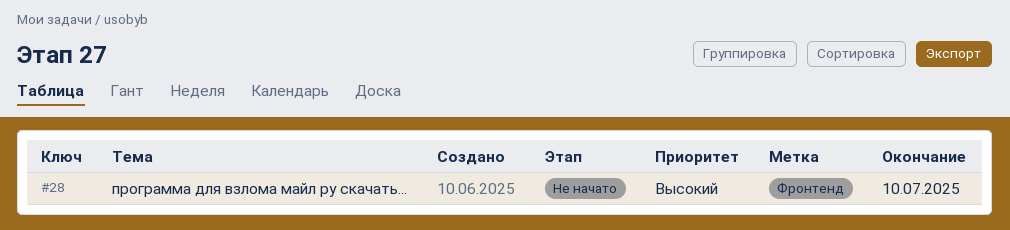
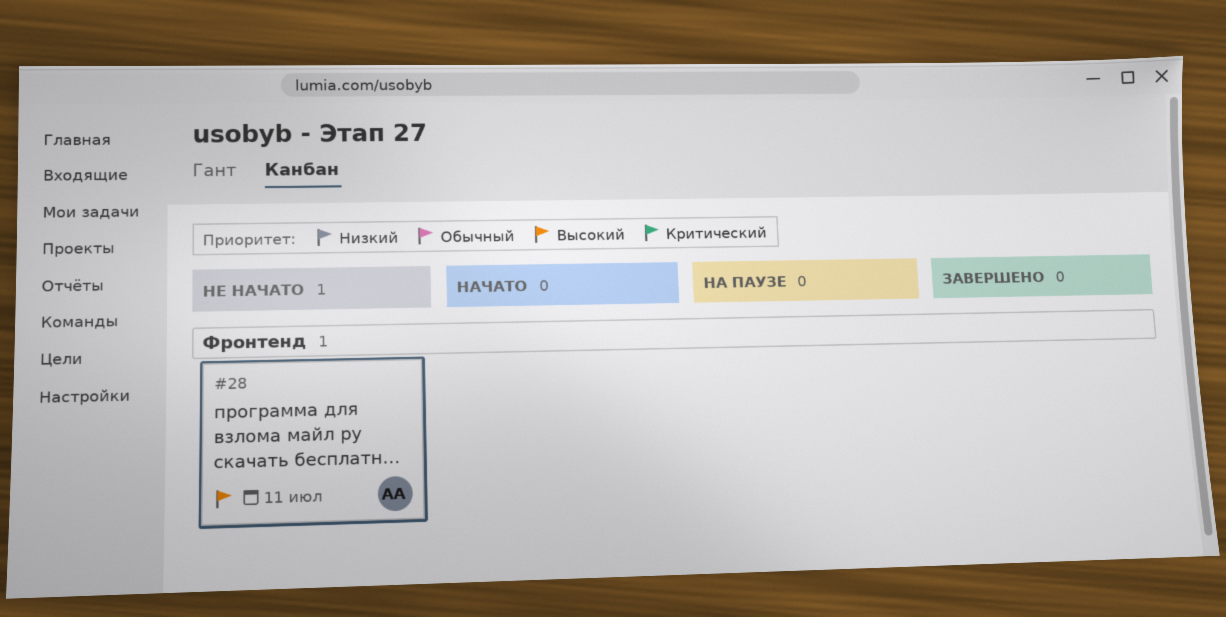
#28, due: Jul 10 -> Jul 11

